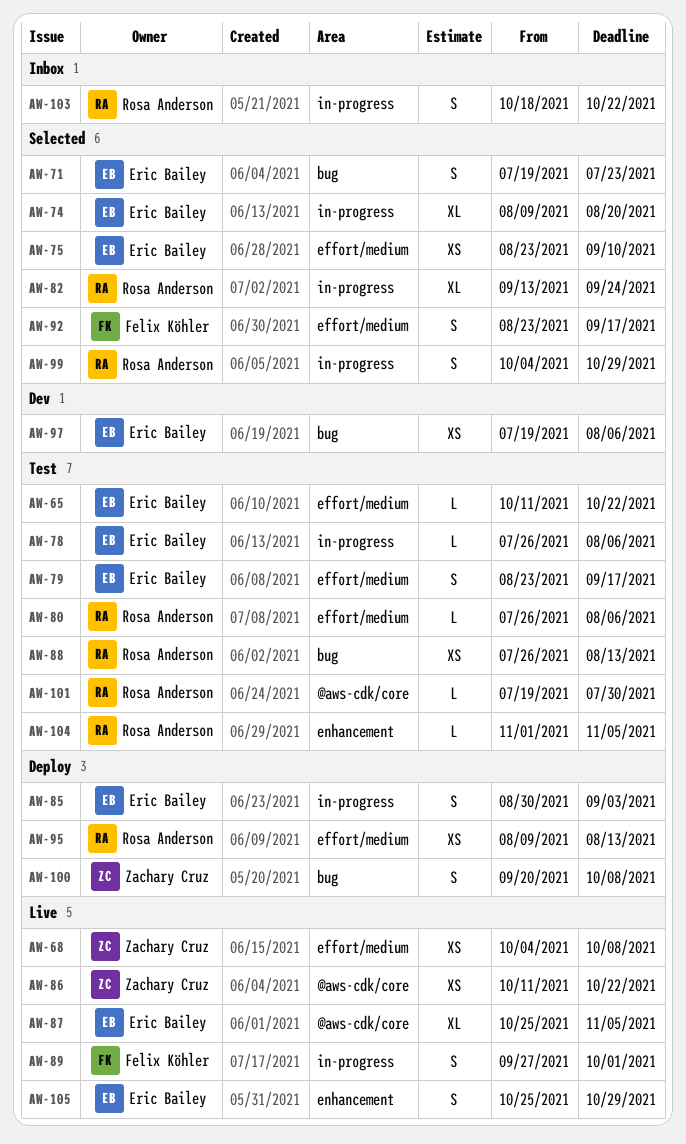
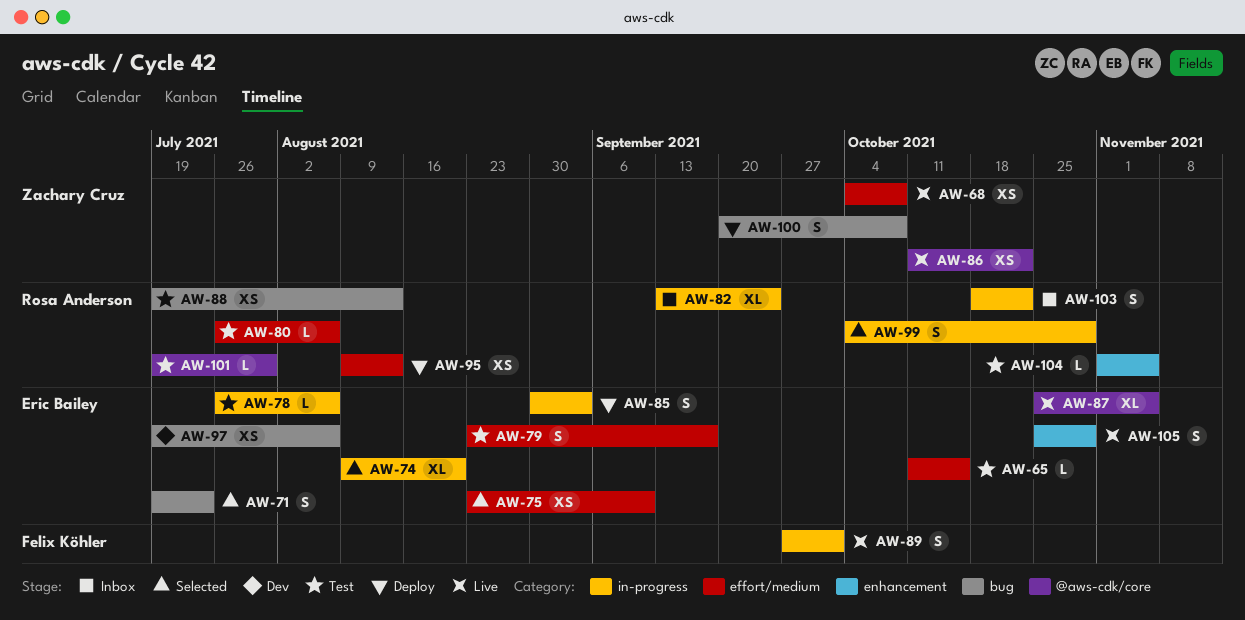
AW-65, due: Oct 22 -> Oct 15
AW-82, status: Selected -> Inbox
AW-88, start: Jul 26 -> Jul 19
AW-92: present -> none

